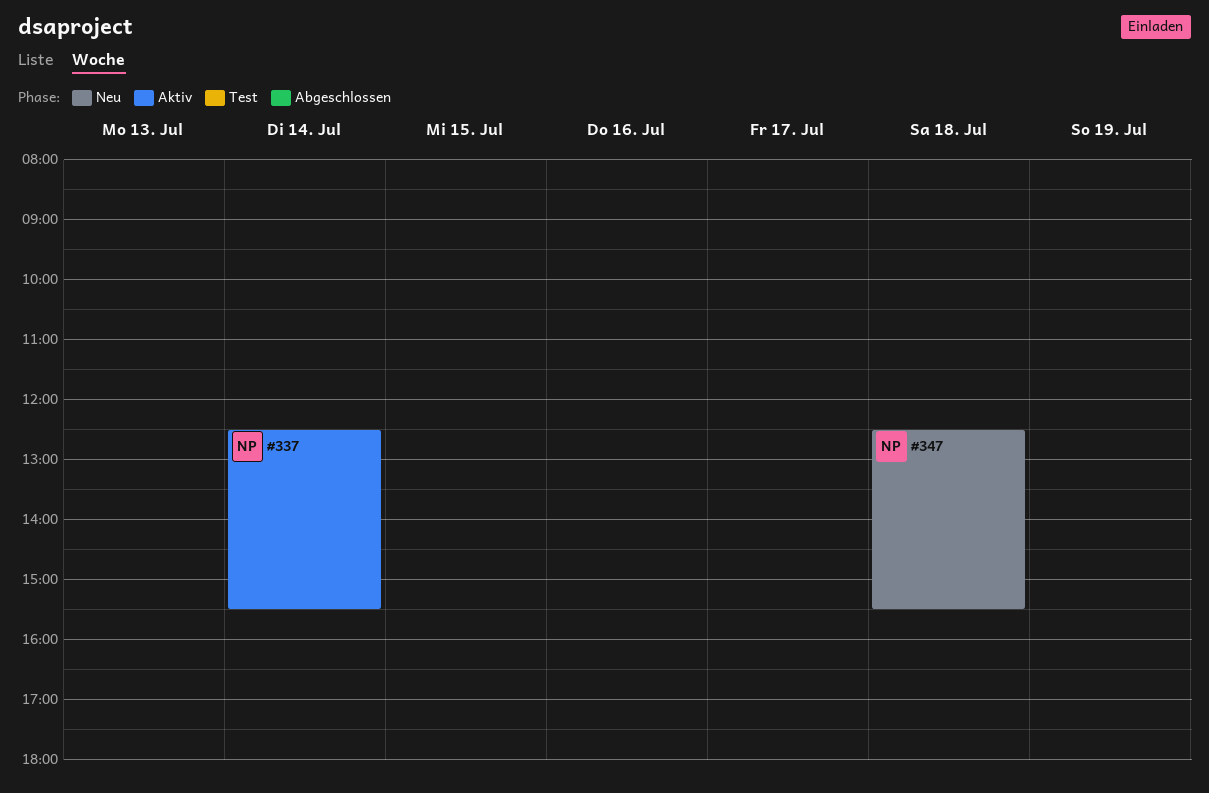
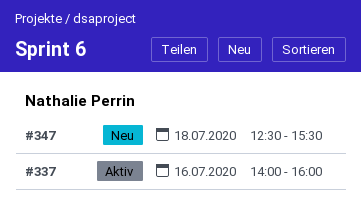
#337, day: Jul 14 -> Jul 16
#337, begins: 12:30 -> 14:00
#337, ends: 15:30 -> 16:00

